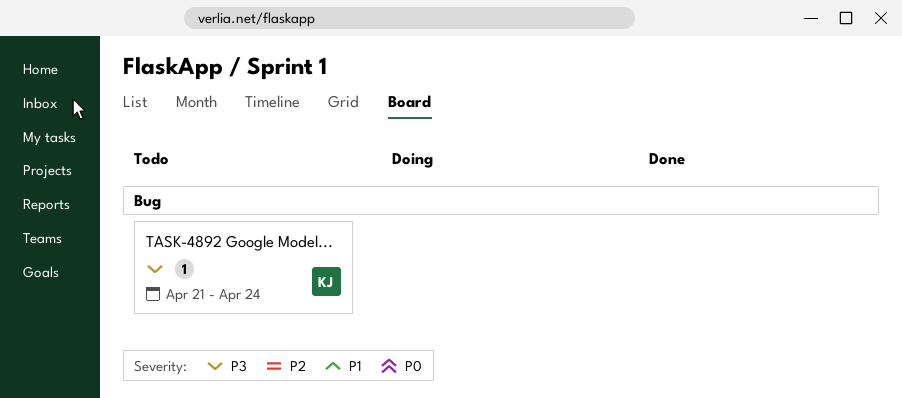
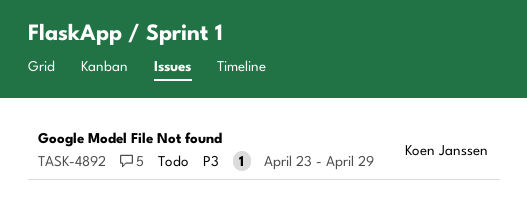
TASK-4892, start: Apr 21 -> Apr 23
TASK-4892, due: Apr 24 -> Apr 29

